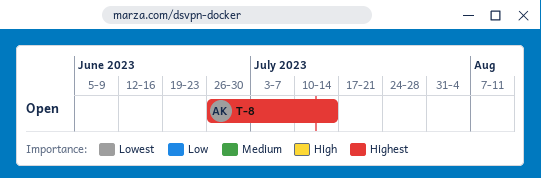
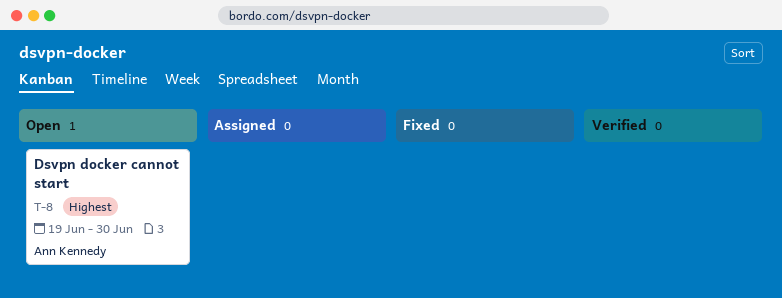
T-8, start: Jun 26 -> Jun 19
T-8, due: Jul 14 -> Jun 30

